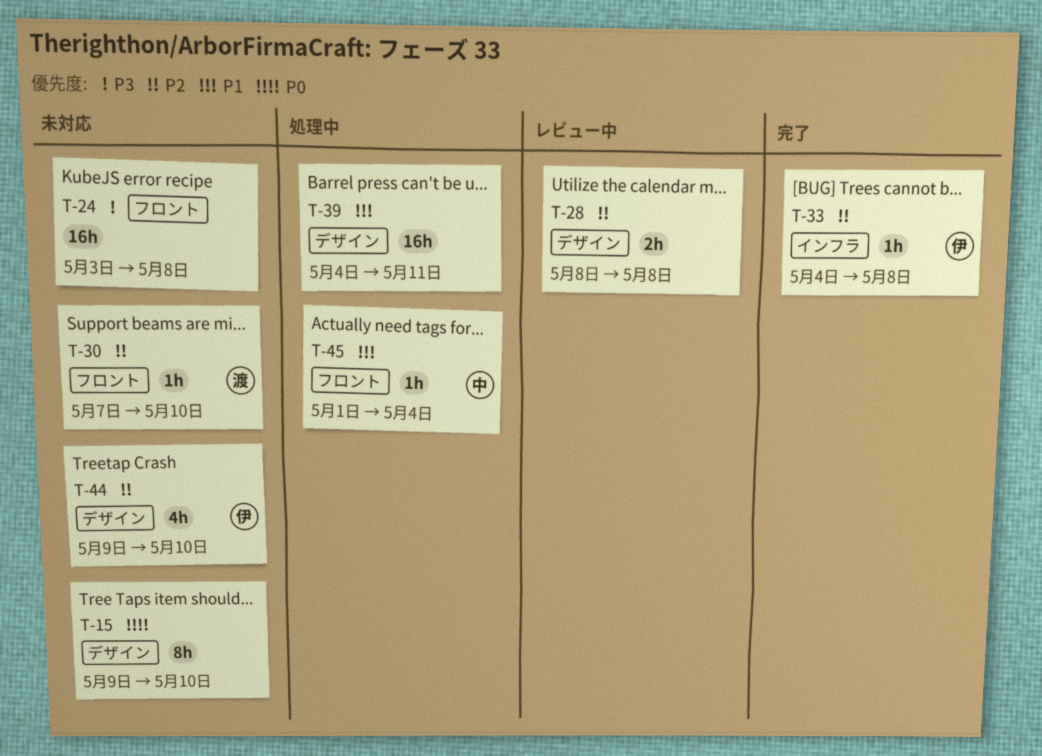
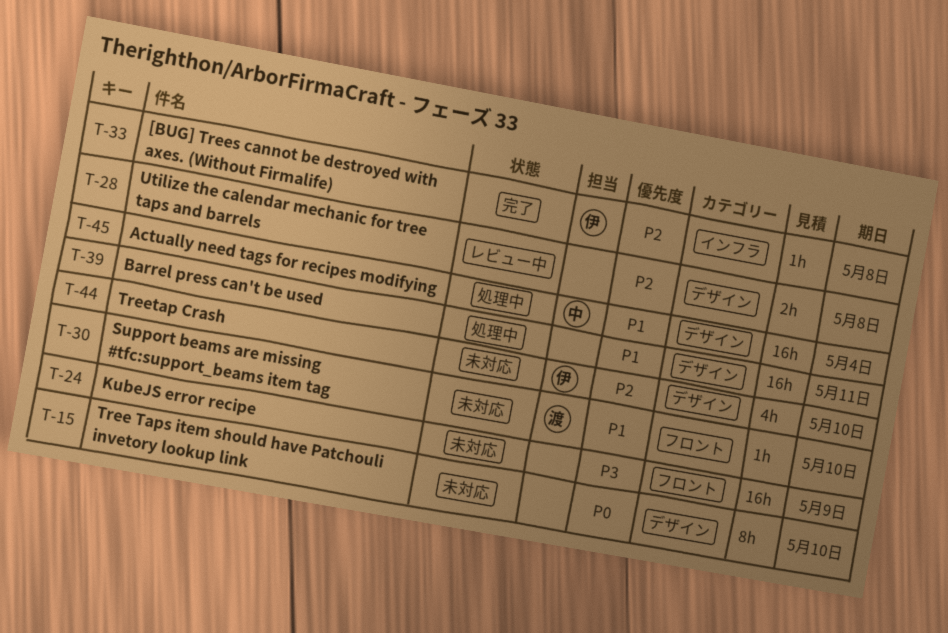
T-24, due: May 8 -> May 9
T-30, priority: P2 -> P1
T-45, label: フロント -> デザイン
T-45, estimate: 1h -> 16h

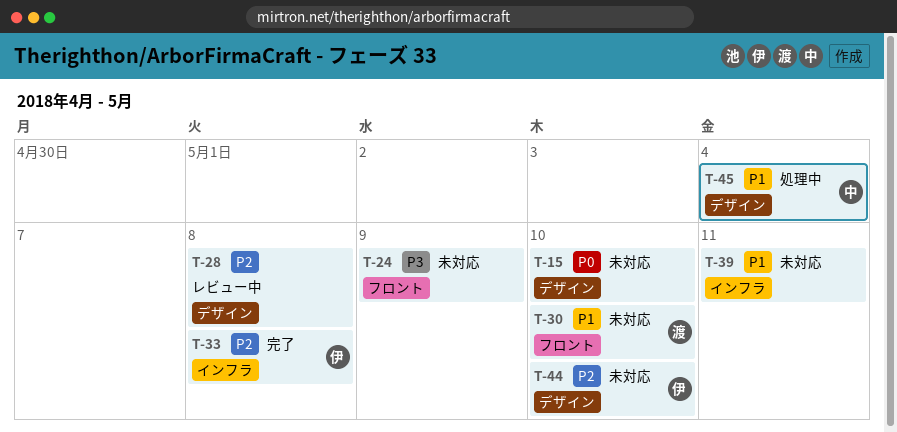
T-39, status: 処理中 -> 未対応
T-39, label: デザイン -> インフラ

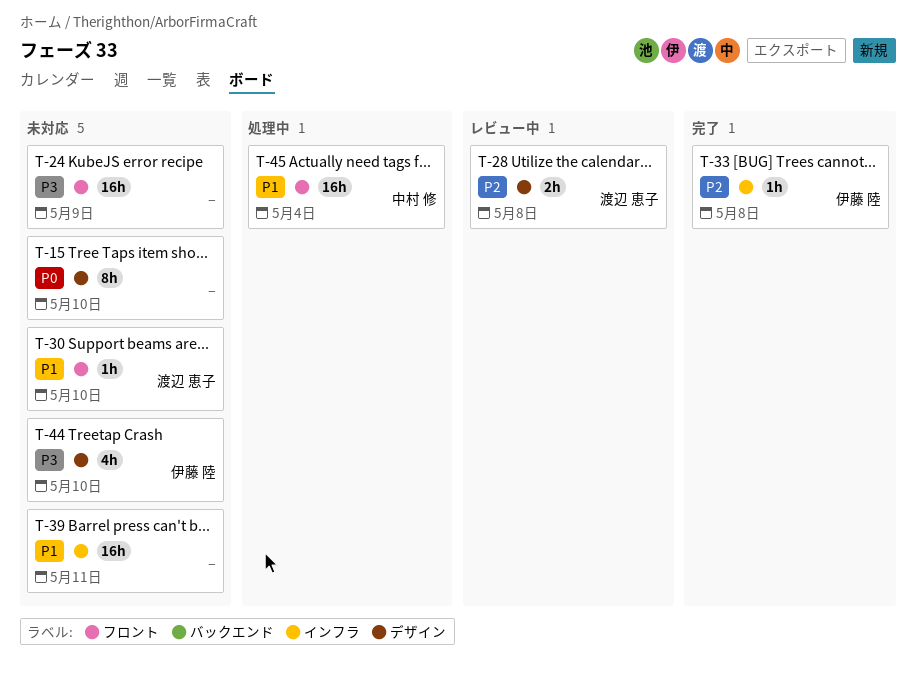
T-28, owner: none -> 渡辺 恵子
T-44, priority: P2 -> P3
T-45, label: デザイン -> フロント

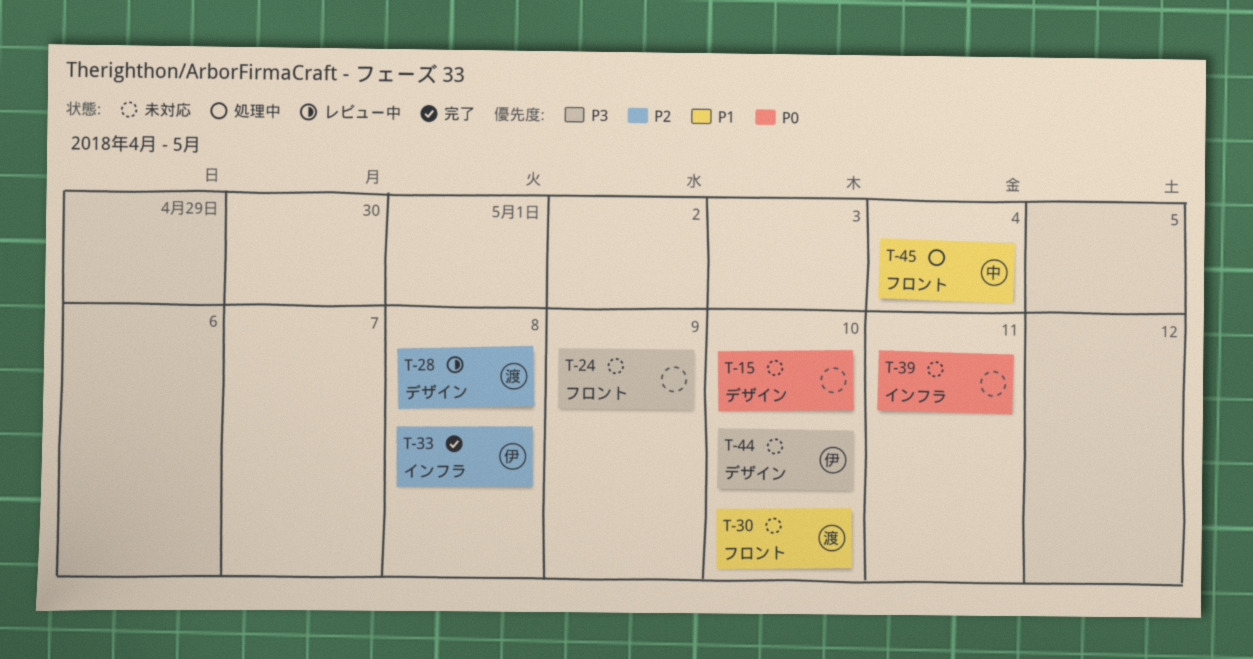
T-39, priority: P1 -> P0

